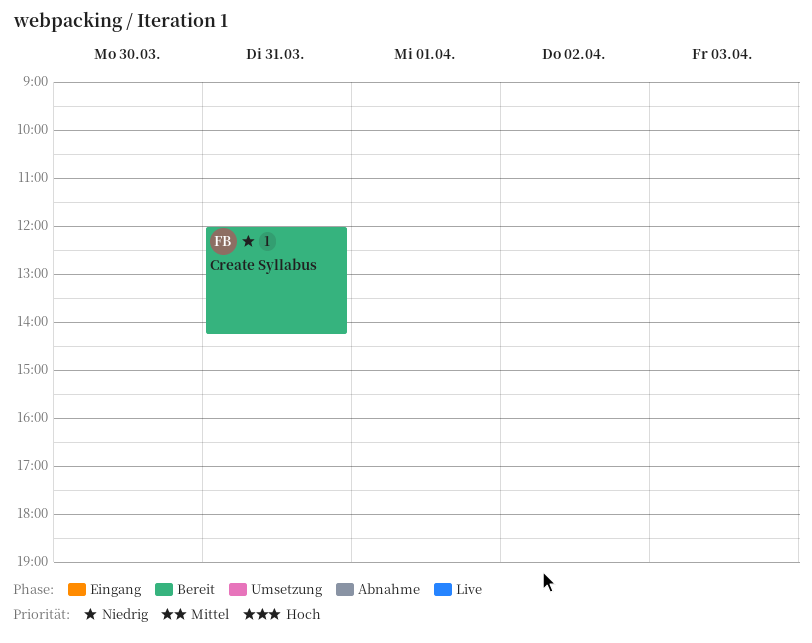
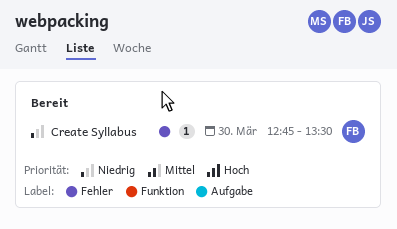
Create Syllabus, day: Mar 31 -> Mar 30
Create Syllabus, begins: 12:00 -> 12:45
Create Syllabus, ends: 14:15 -> 13:30

